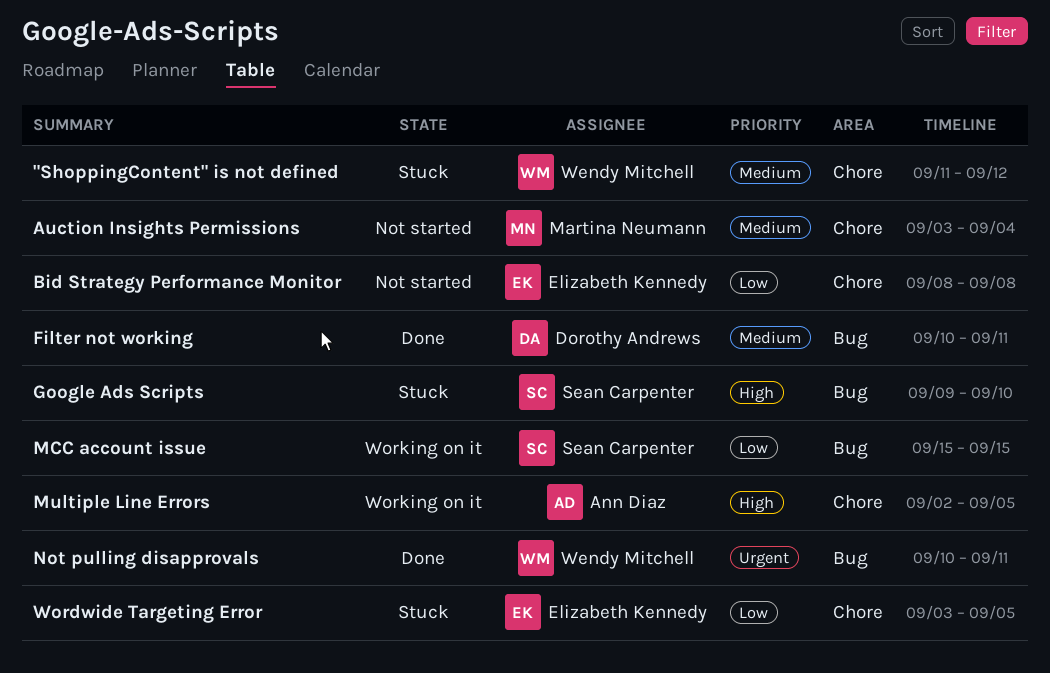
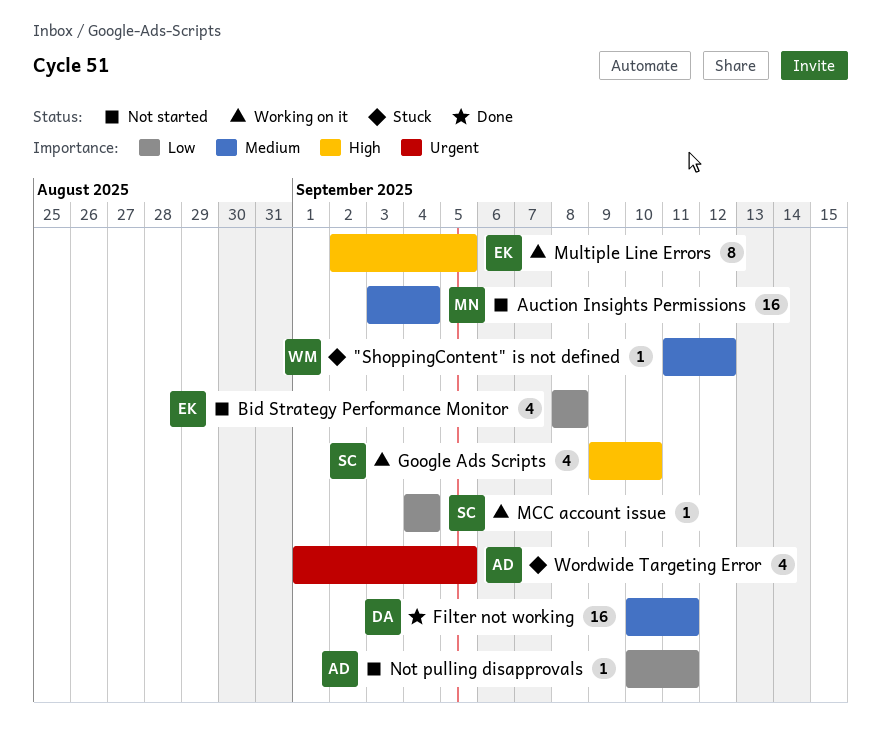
Google Ads Scripts, status: Stuck -> Working on it
MCC account issue, start: Sep 15 -> Sep 4
MCC account issue, due: Sep 15 -> Sep 4
Multiple Line Errors, owner: Ann Diaz -> Elizabeth Kennedy
Not pulling disapprovals, status: Done -> Not started
Not pulling disapprovals, owner: Wendy Mitchell -> Ann Diaz
Not pulling disapprovals, priority: Urgent -> Low
Wordwide Targeting Error, owner: Elizabeth Kennedy -> Ann Diaz
Wordwide Targeting Error, priority: Low -> Urgent
Wordwide Targeting Error, start: Sep 3 -> Sep 1

